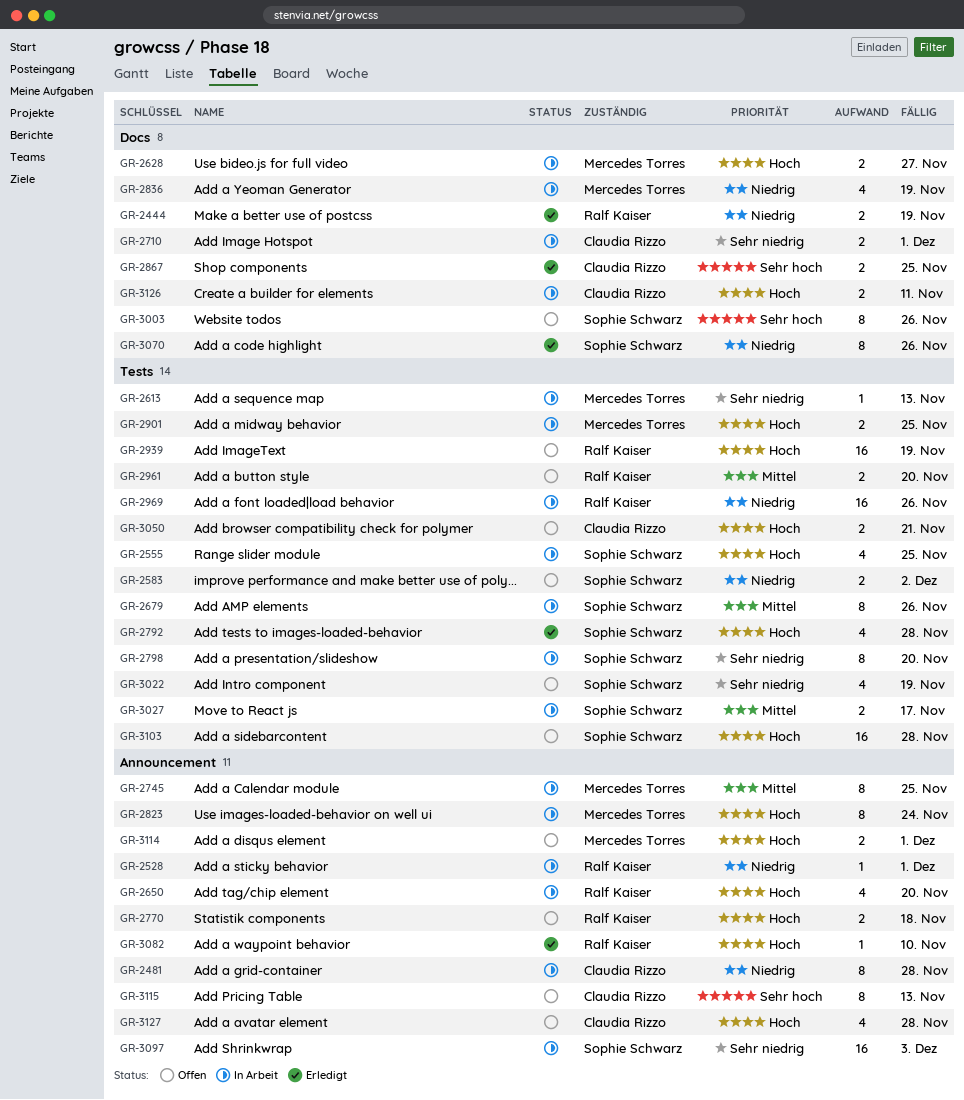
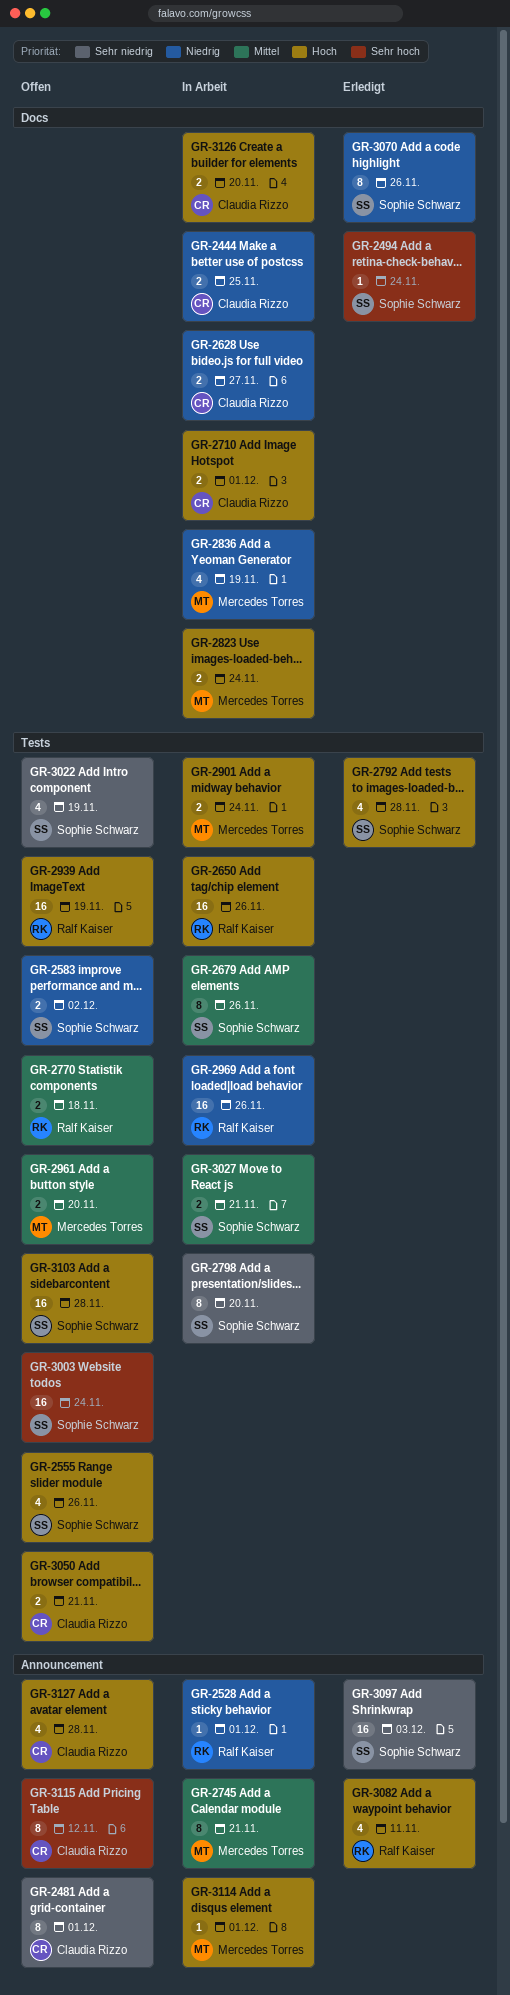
GR-2444, status: Erledigt -> In Arbeit
GR-2444, owner: Ralf Kaiser -> Claudia Rizzo
GR-2444, due: Nov 19 -> Nov 25
GR-2481, status: In Arbeit -> Offen
GR-2481, priority: Niedrig -> Sehr niedrig
GR-2481, due: Nov 28 -> Dec 1
GR-2494: none -> present
GR-2555, status: In Arbeit -> Offen
GR-2555, due: Nov 25 -> Nov 26
GR-2613: present -> none
GR-2628, owner: Mercedes Torres -> Claudia Rizzo
GR-2628, priority: Hoch -> Niedrig
GR-2650, label: Announcement -> Tests
GR-2650, estimate: 4 -> 16
GR-2650, due: Nov 20 -> Nov 26
GR-2710, priority: Sehr niedrig -> Hoch
GR-2745, due: Nov 25 -> Nov 21
GR-2770, priority: Hoch -> Mittel
GR-2770, label: Announcement -> Tests
GR-2823, label: Announcement -> Docs
GR-2823, estimate: 8 -> 2
GR-2867: present -> none
GR-2901, due: Nov 25 -> Nov 24
GR-2961, owner: Ralf Kaiser -> Mercedes Torres
GR-3003, label: Docs -> Tests
GR-3003, estimate: 8 -> 16
GR-3003, due: Nov 26 -> Nov 24
GR-3027, due: Nov 17 -> Nov 21
GR-3082, estimate: 1 -> 4
GR-3082, due: Nov 10 -> Nov 11
GR-3097, status: In Arbeit -> Erledigt
GR-3114, status: Offen -> In Arbeit
GR-3114, estimate: 2 -> 1
GR-3115, due: Nov 13 -> Nov 12
GR-3126, due: Nov 11 -> Nov 20

